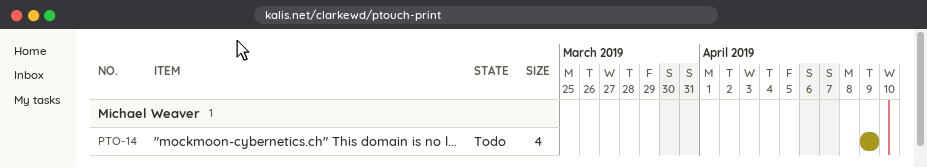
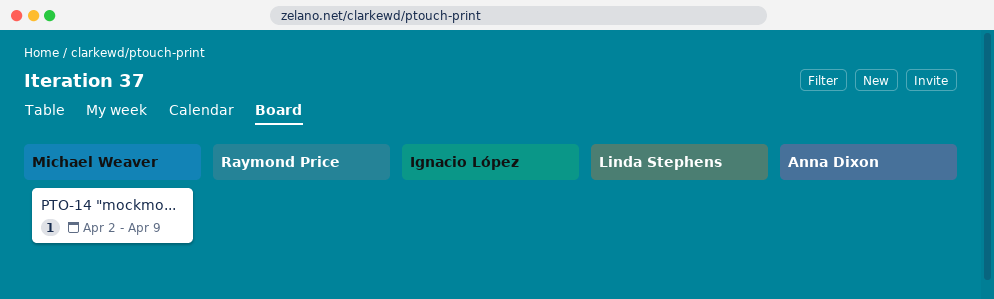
PTO-14, estimate: 4 -> 1
PTO-14, start: Apr 9 -> Apr 2

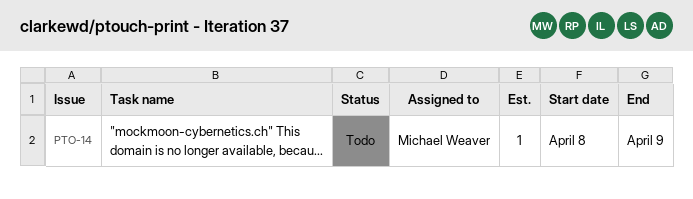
PTO-14, start: Apr 2 -> Apr 8

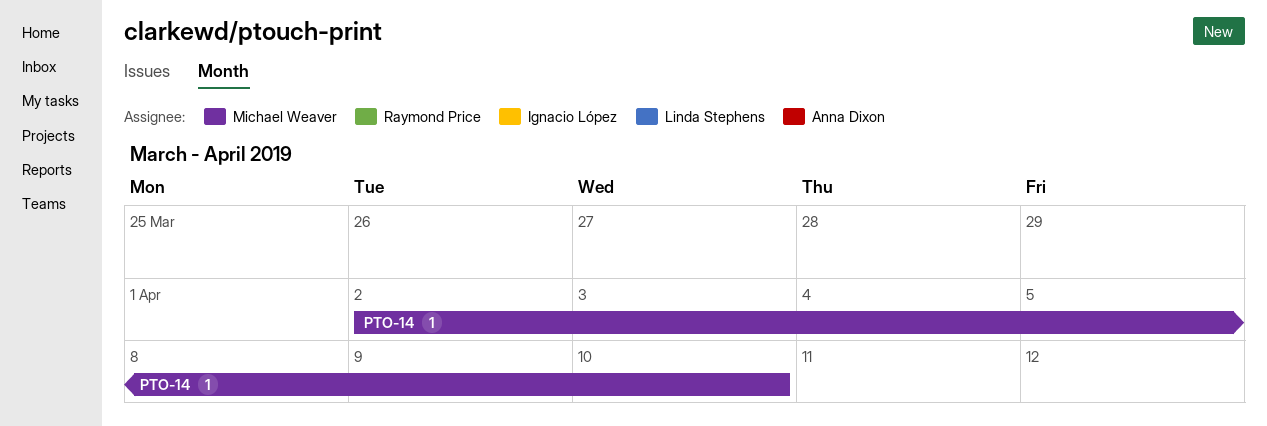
PTO-14, start: Apr 8 -> Apr 2
PTO-14, due: Apr 9 -> Apr 10

